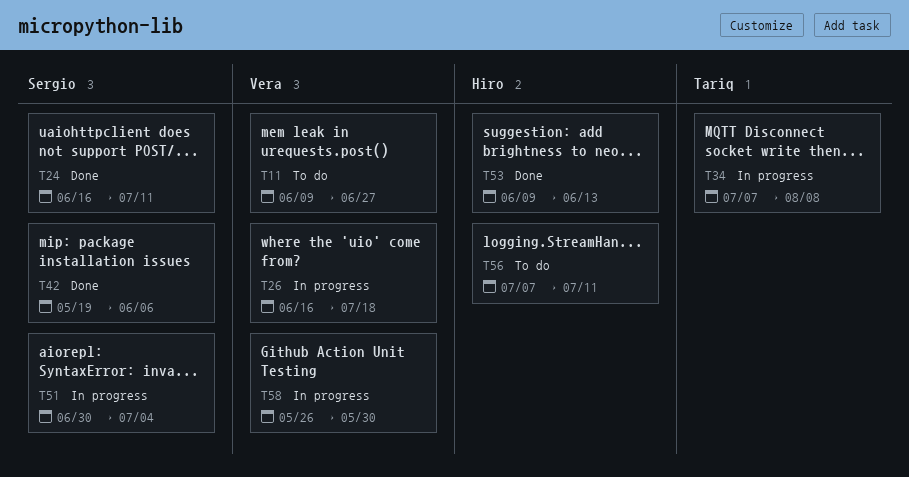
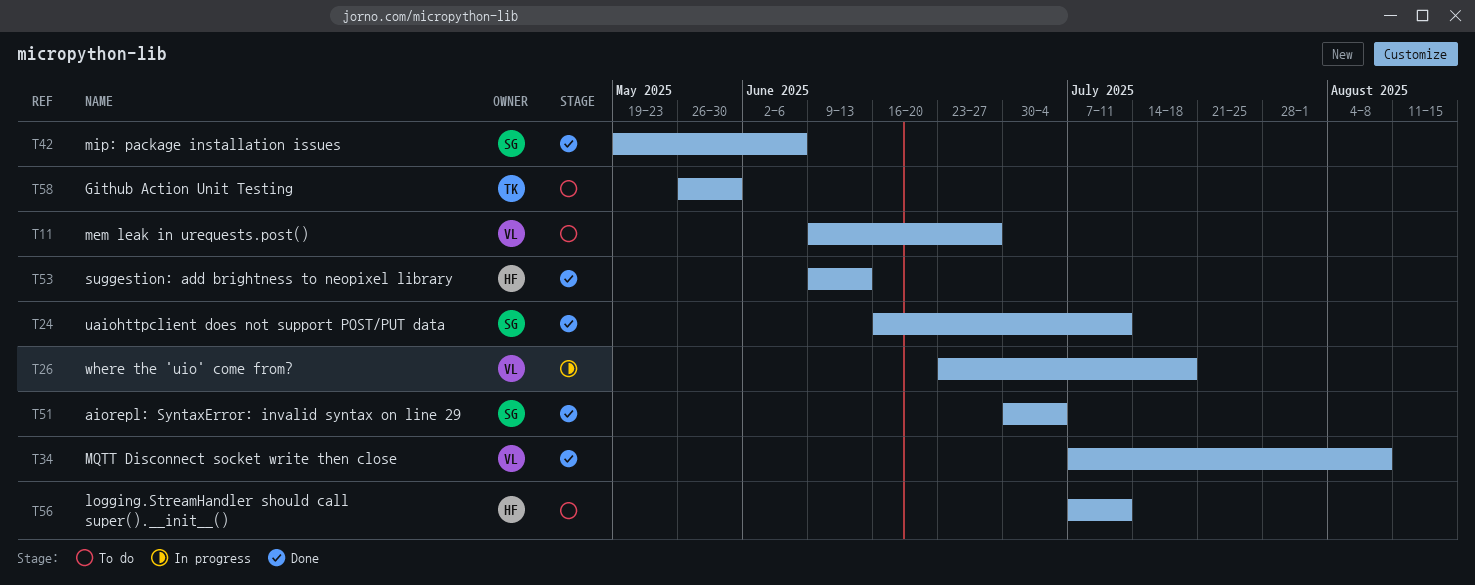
T26, start: Jun 16 -> Jun 23
T34, status: In progress -> Done
T34, owner: Tariq -> Vera
T51, status: In progress -> Done
T58, status: In progress -> To do
T58, owner: Vera -> Tariq

